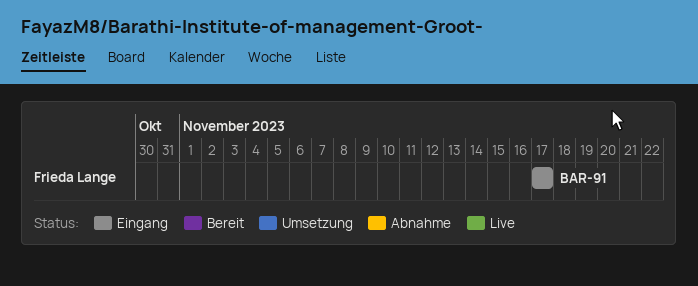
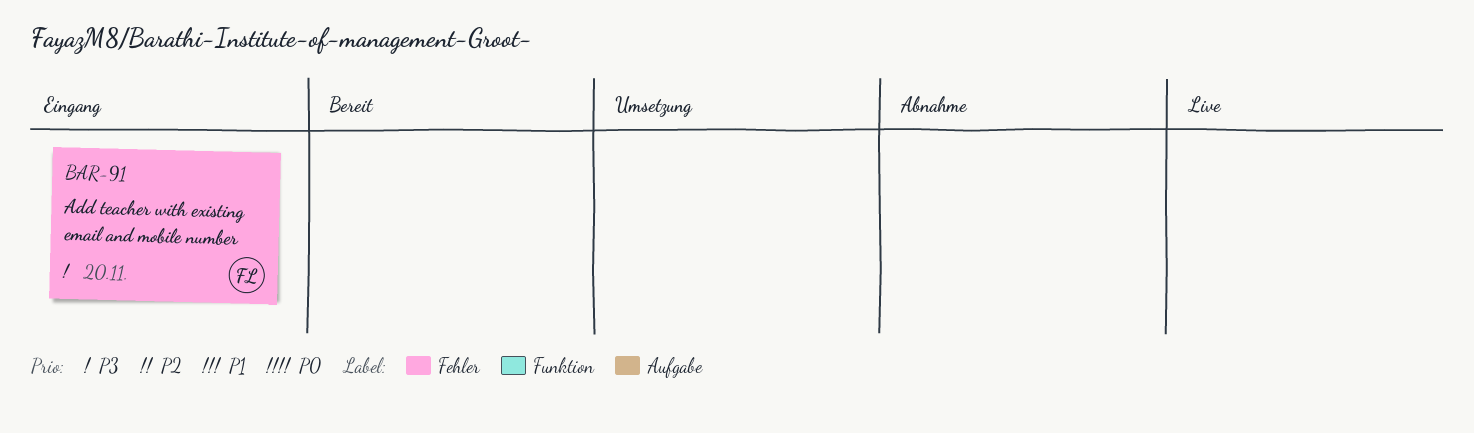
BAR-91, due: Nov 17 -> Nov 20

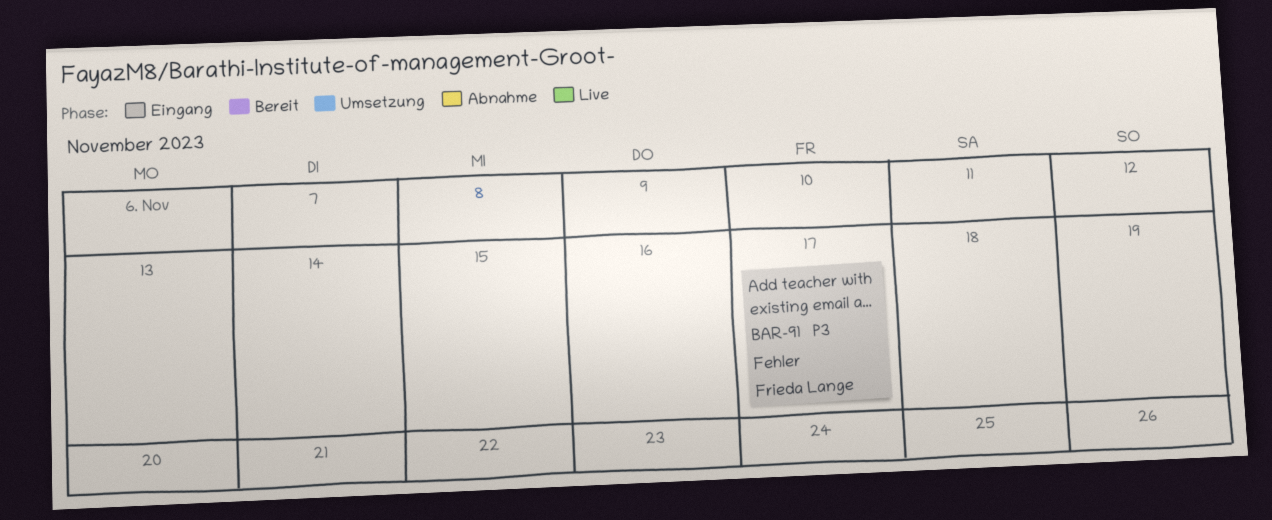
BAR-91, due: Nov 20 -> Nov 17

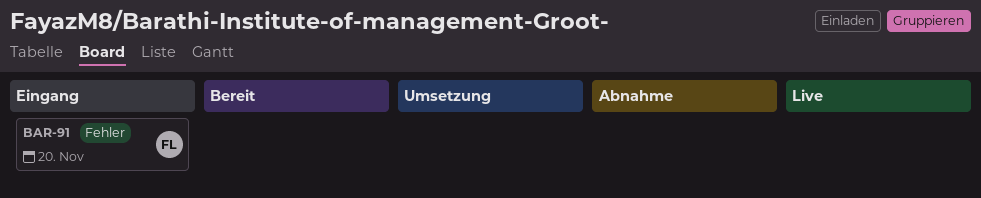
BAR-91, due: Nov 17 -> Nov 20

